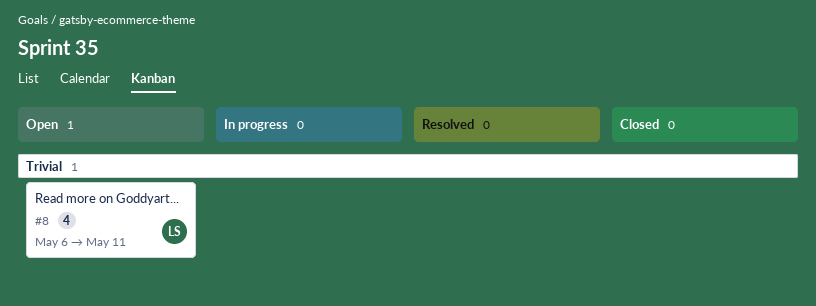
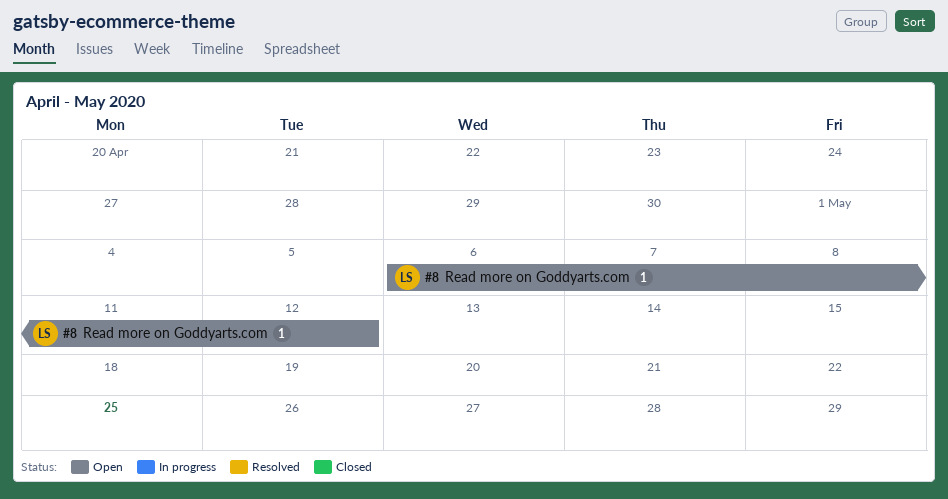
#8, estimate: 4 -> 1
#8, due: May 11 -> May 12

